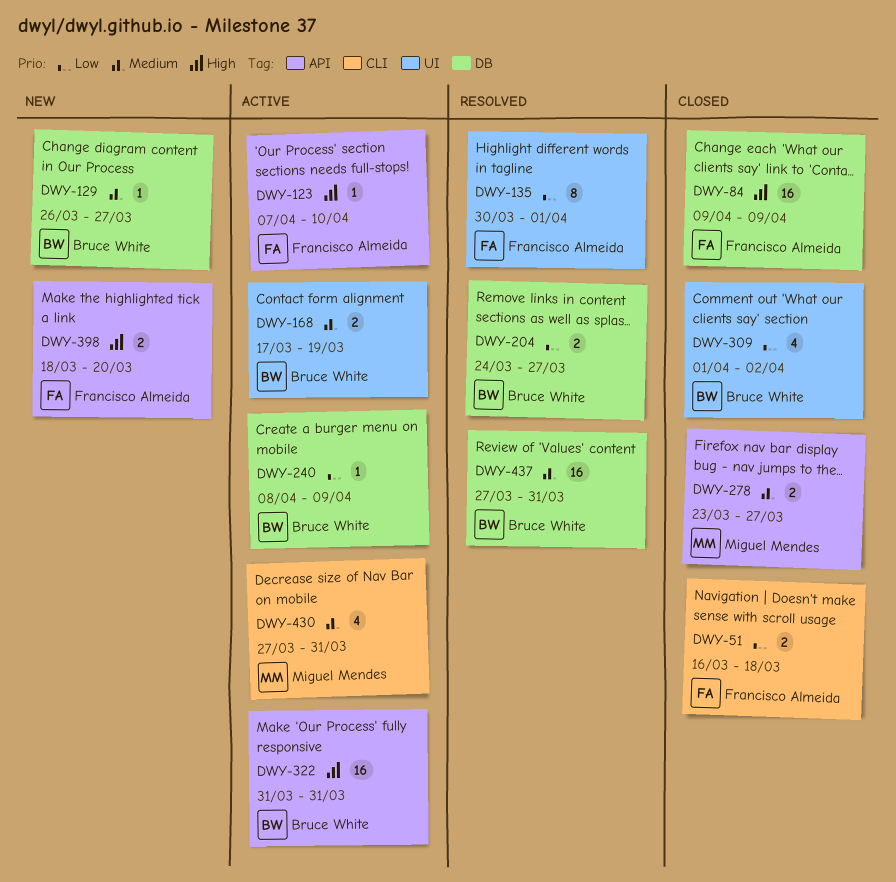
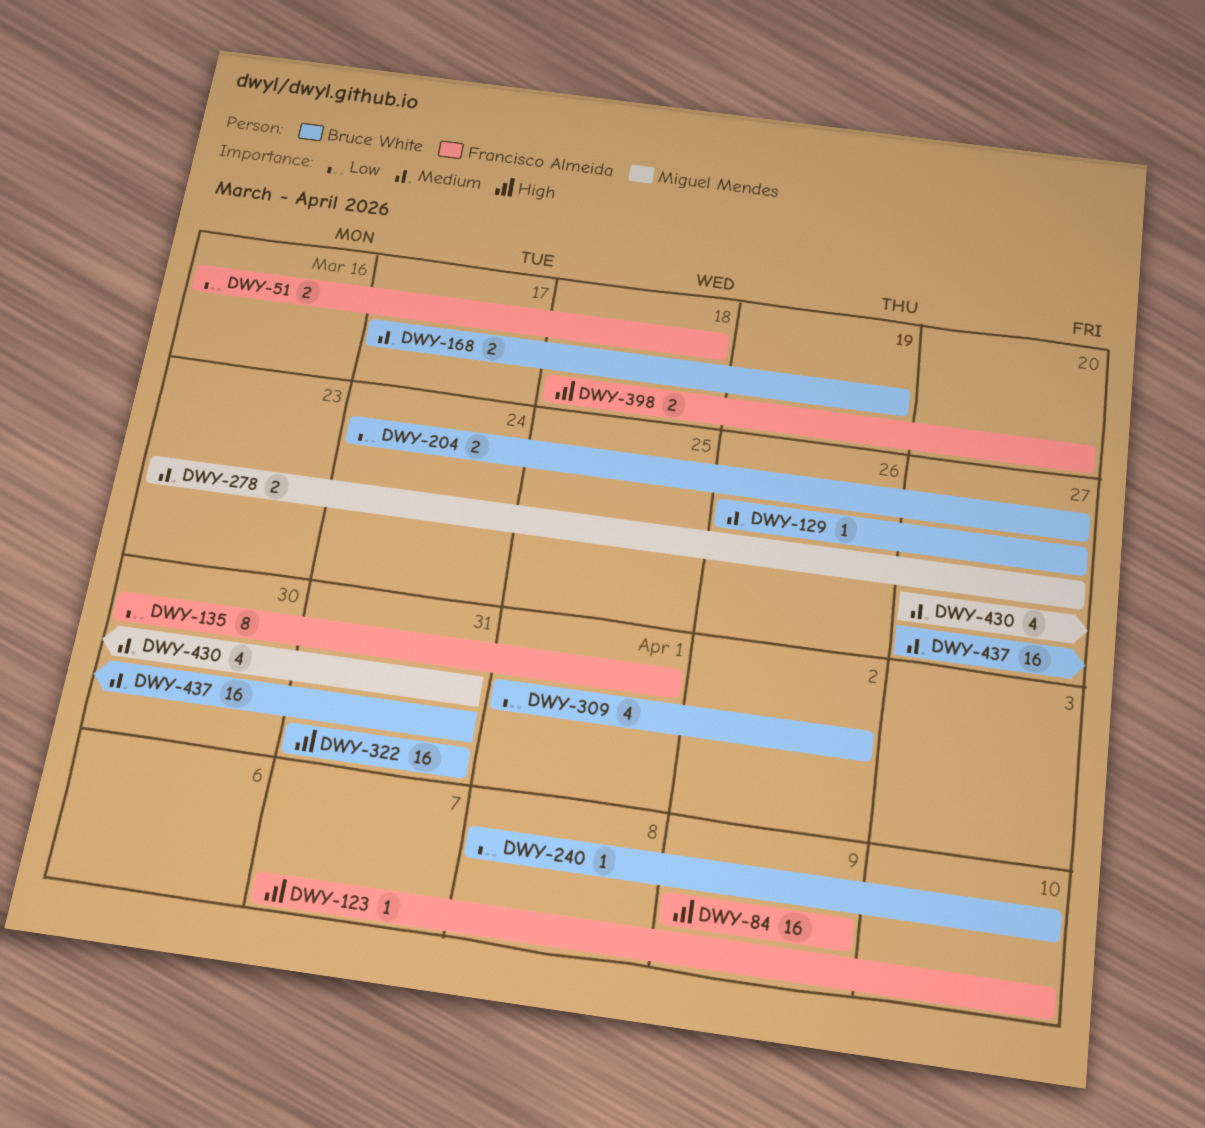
DWY-240, due: Apr 9 -> Apr 10

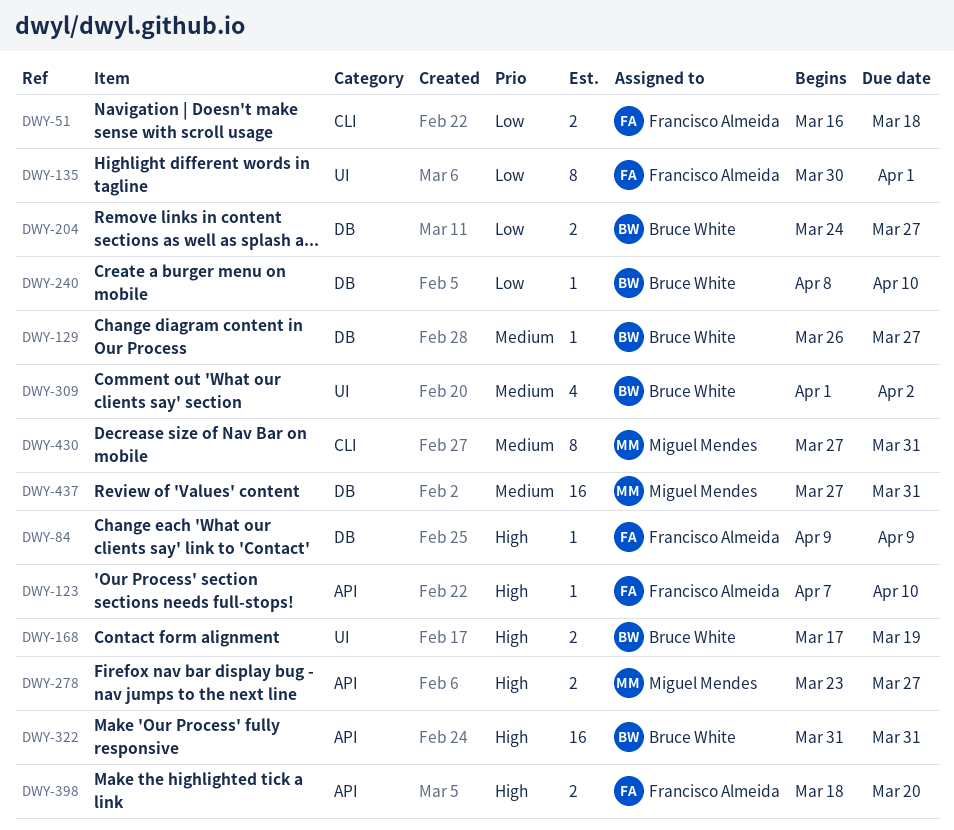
DWY-84, estimate: 16 -> 1
DWY-168, priority: Medium -> High
DWY-278, priority: Medium -> High
DWY-309, priority: Low -> Medium
DWY-430, estimate: 4 -> 8
DWY-437, owner: Bruce White -> Miguel Mendes

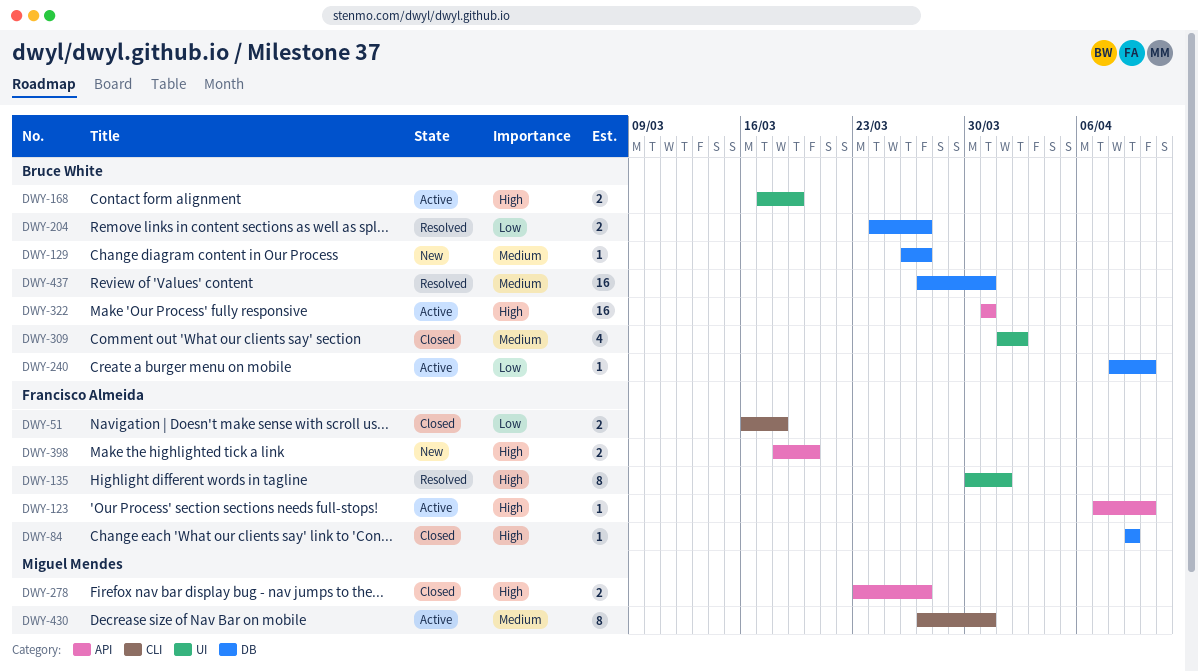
DWY-135, priority: Low -> High
DWY-437, owner: Miguel Mendes -> Bruce White

